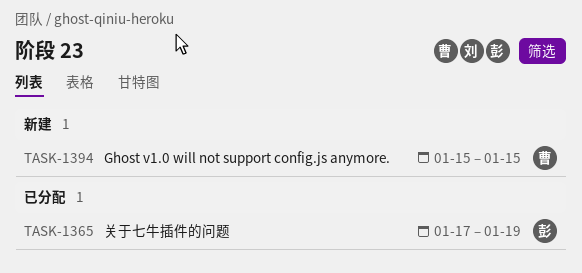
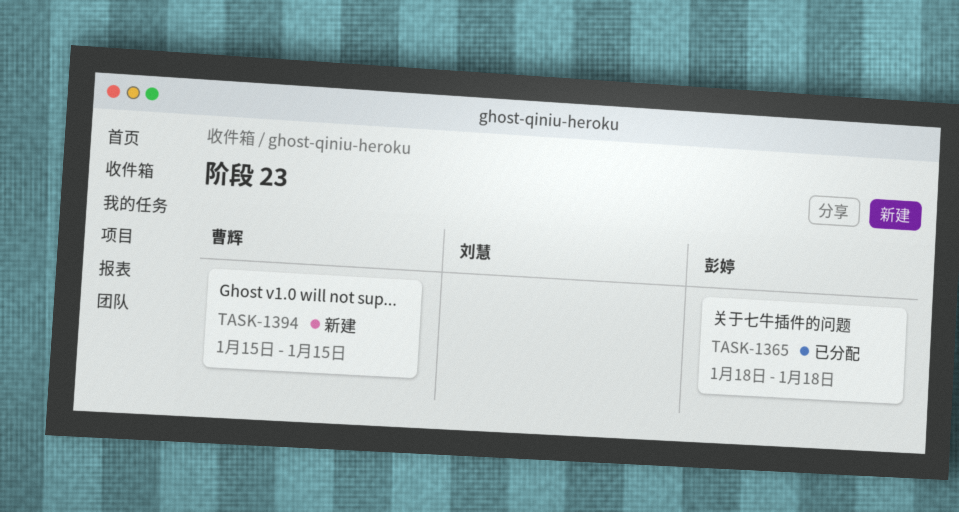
TASK-1365, start: Jan 17 -> Jan 18
TASK-1365, due: Jan 19 -> Jan 18

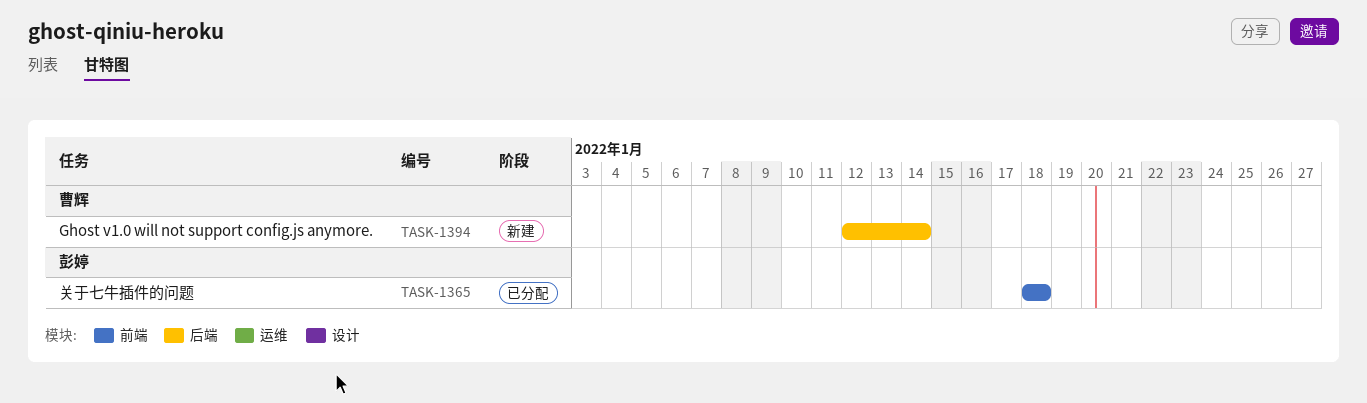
TASK-1394, start: Jan 15 -> Jan 12
TASK-1394, due: Jan 15 -> Jan 14

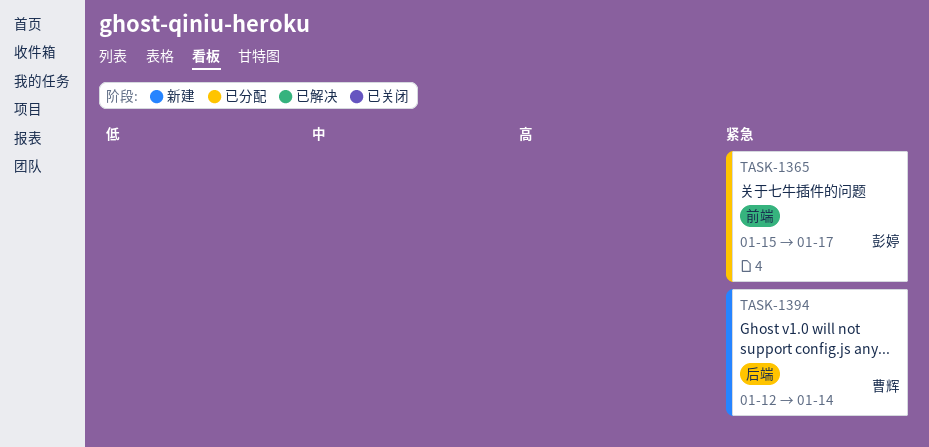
TASK-1365, start: Jan 18 -> Jan 15
TASK-1365, due: Jan 18 -> Jan 17

